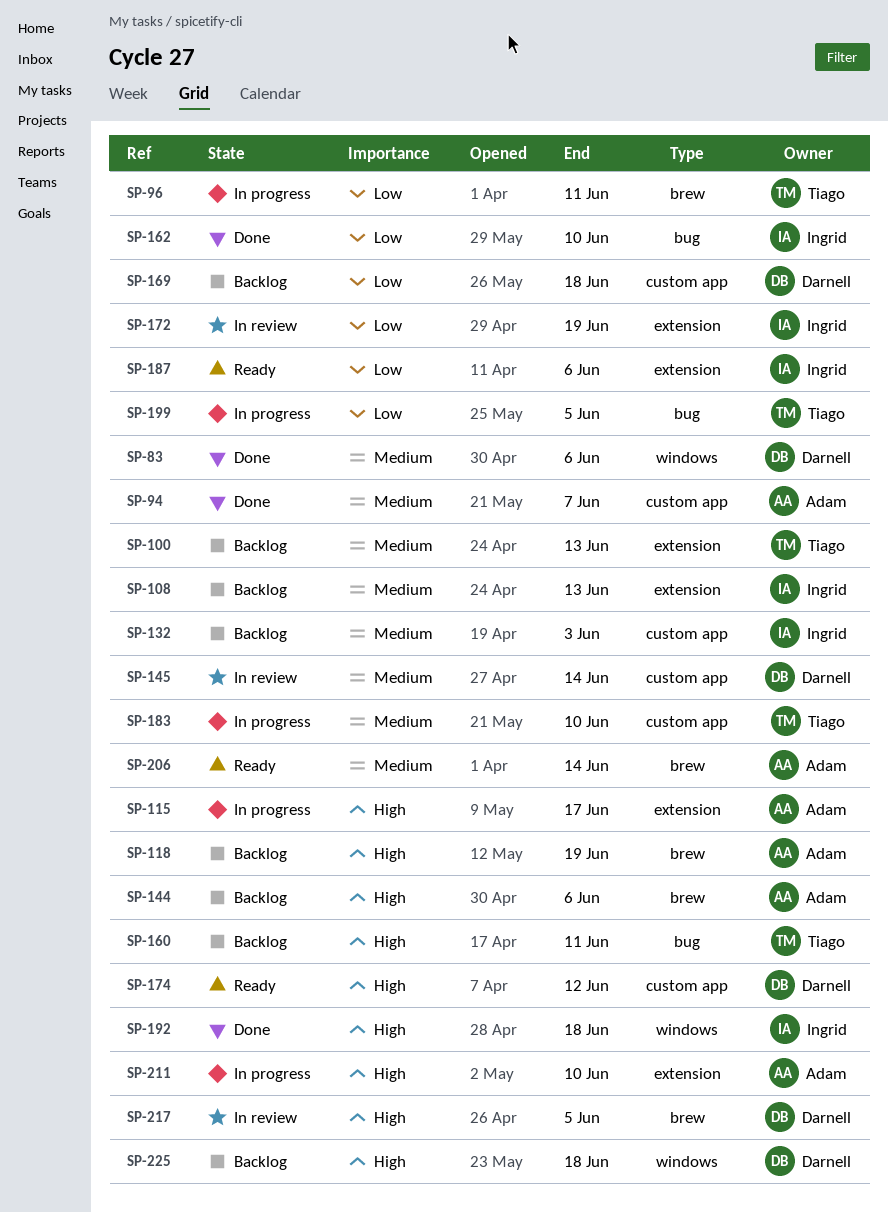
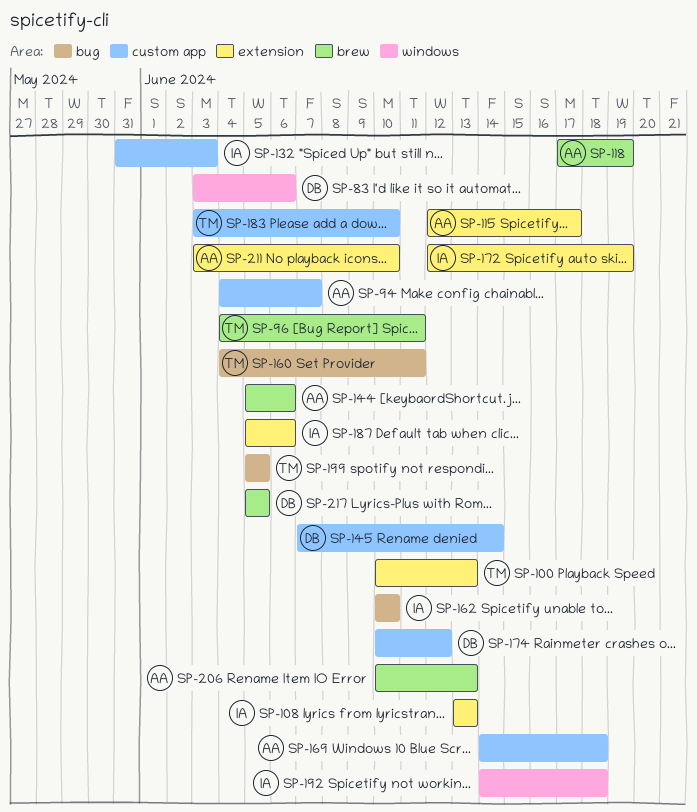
SP-169, owner: Darnell -> Adam
SP-206, due: Jun 14 -> Jun 13
SP-225: present -> none

